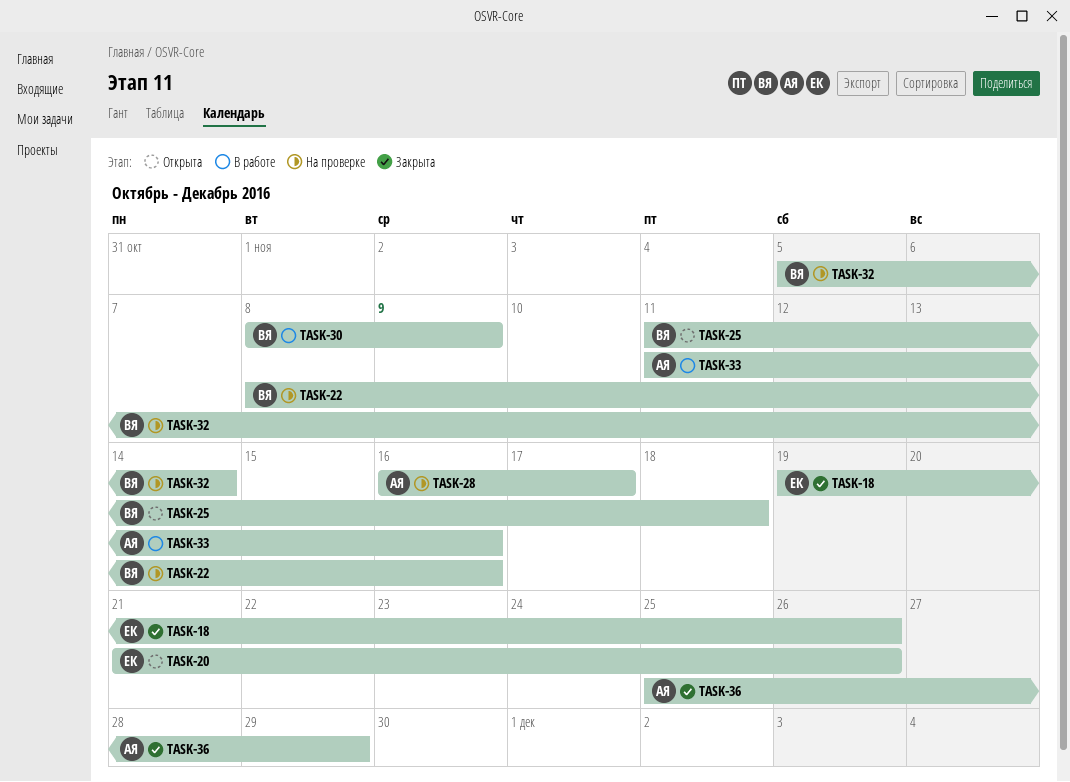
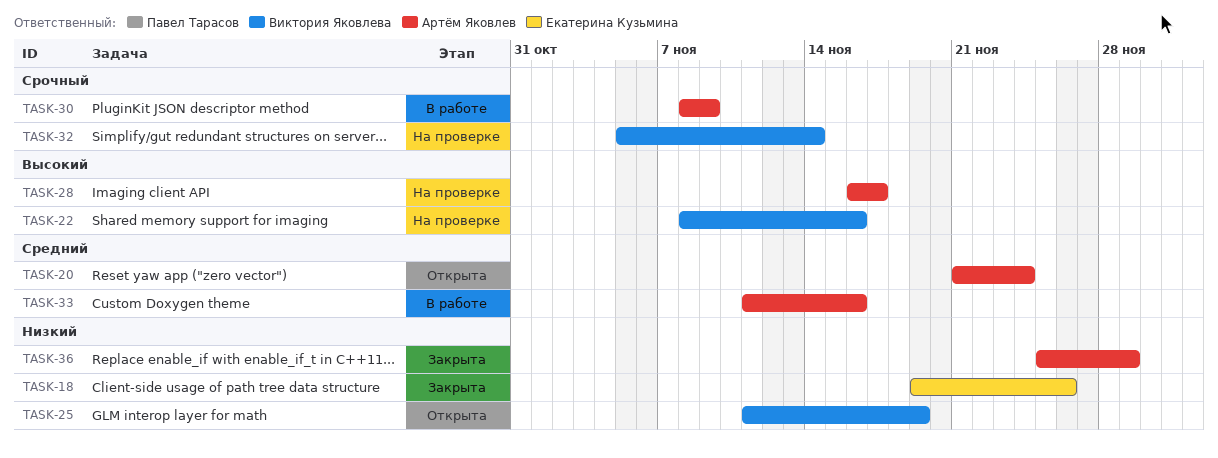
TASK-20, owner: Екатерина Кузьмина -> Артём Яковлев
TASK-20, due: Nov 26 -> Nov 24
TASK-25, due: Nov 18 -> Nov 19
TASK-30, owner: Виктория Яковлева -> Артём Яковлев

